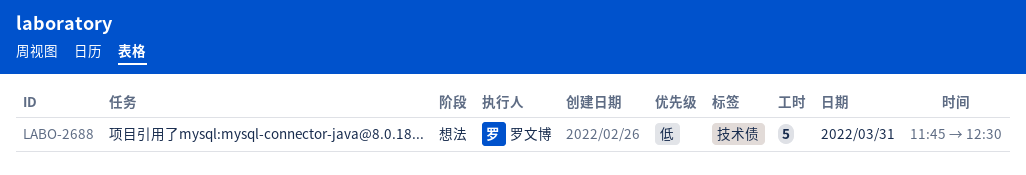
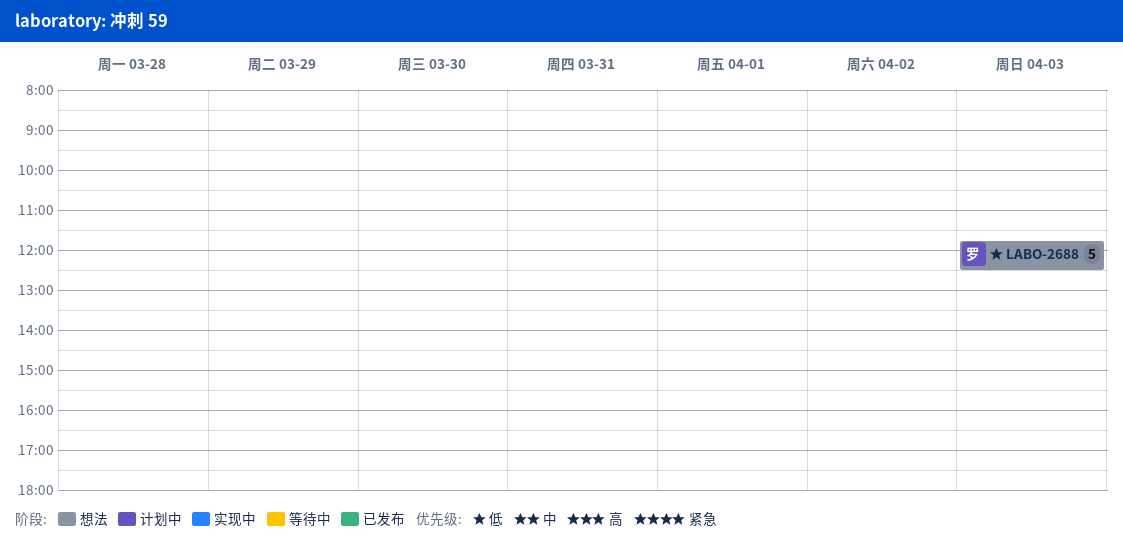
LABO-2688, day: Mar 31 -> Apr 3

